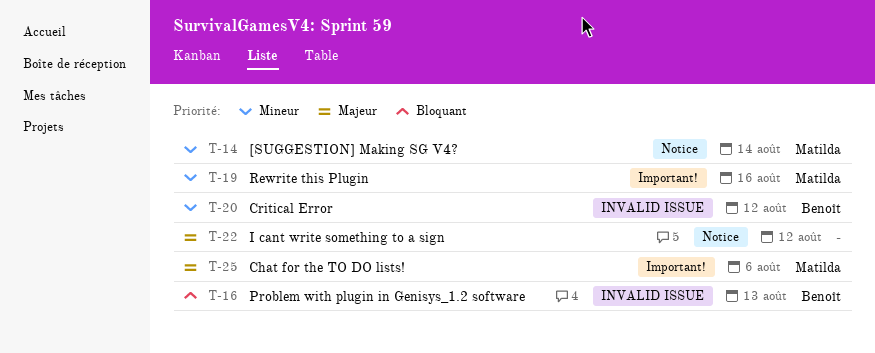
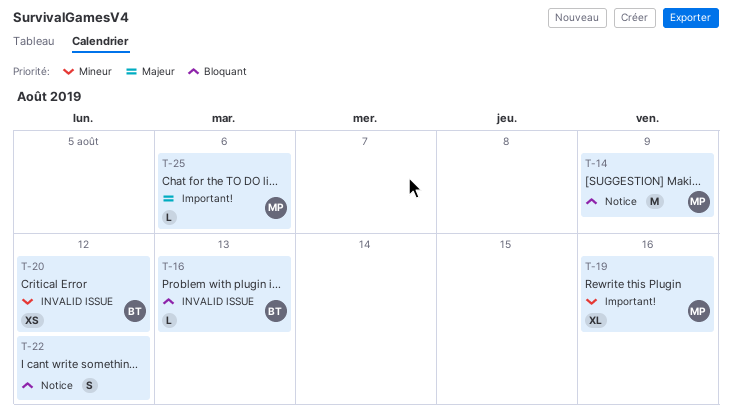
T-14, priority: Mineur -> Bloquant
T-14, due: Aug 14 -> Aug 9
T-22, priority: Majeur -> Bloquant

